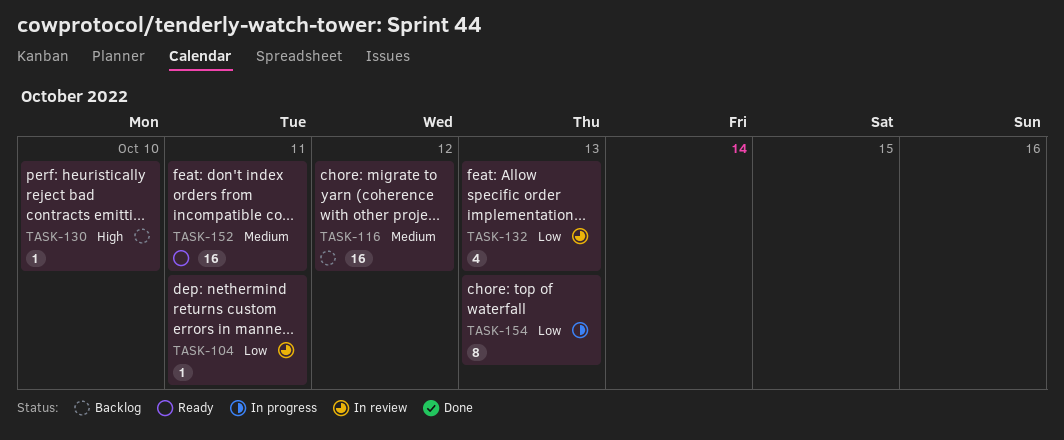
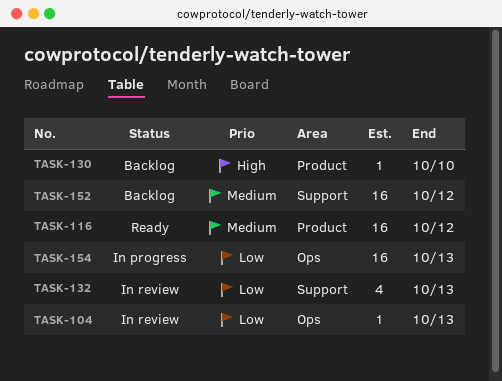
TASK-104, due: Oct 11 -> Oct 13
TASK-116, status: Backlog -> Ready
TASK-152, status: Ready -> Backlog
TASK-152, due: Oct 11 -> Oct 12
TASK-154, estimate: 8 -> 16

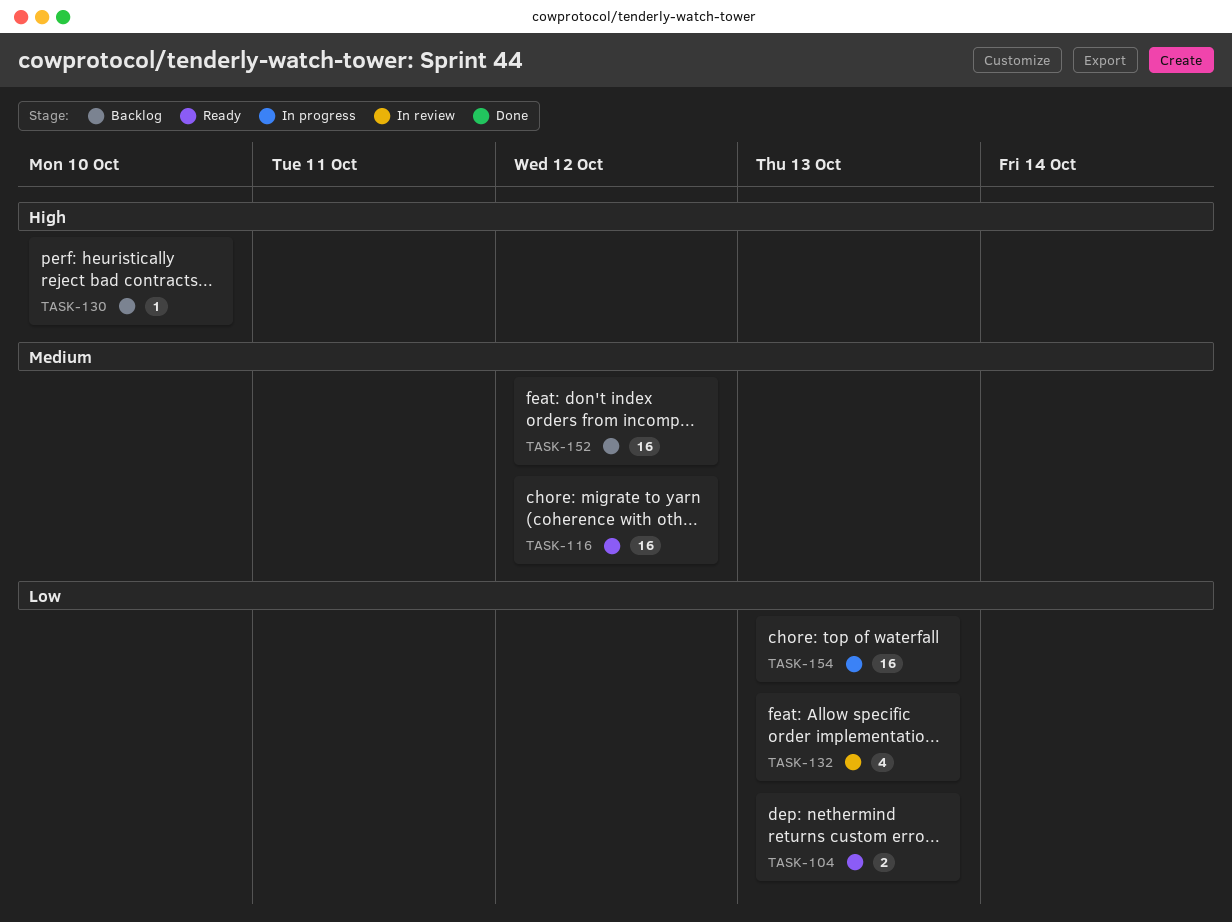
TASK-104, status: In review -> Ready
TASK-104, estimate: 1 -> 2

